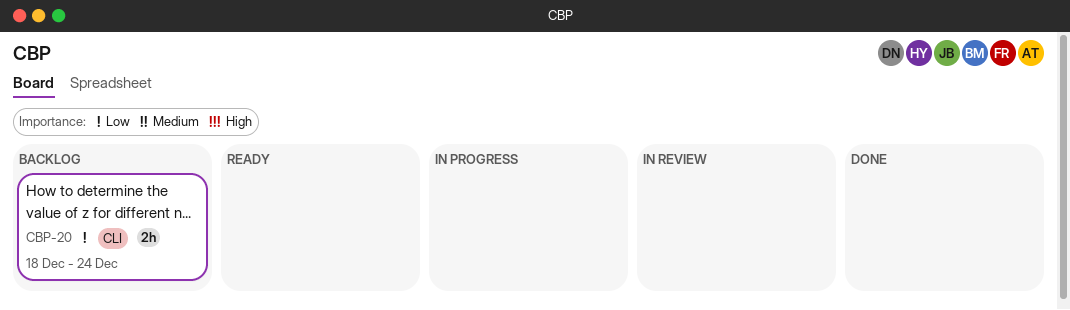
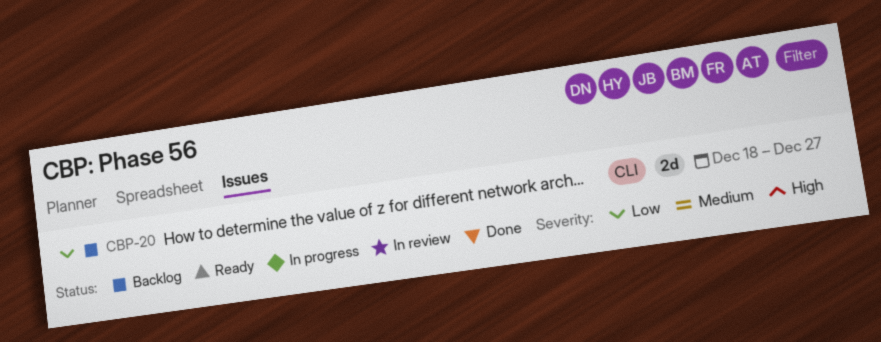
CBP-20, estimate: 2h -> 2d
CBP-20, due: Dec 24 -> Dec 27

